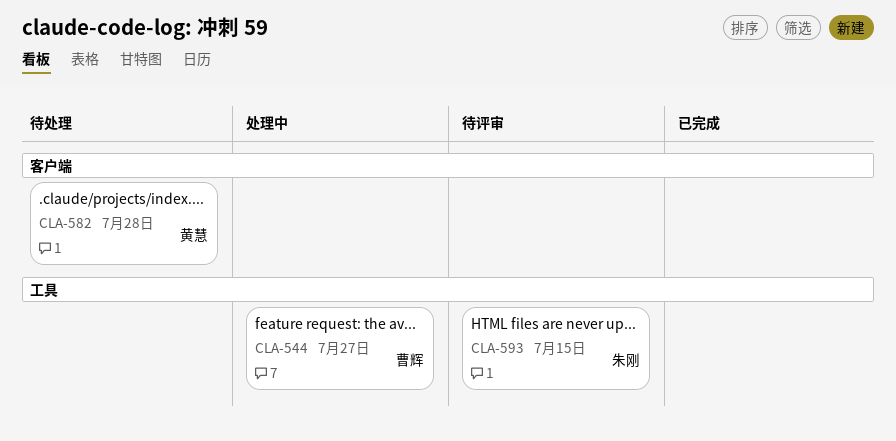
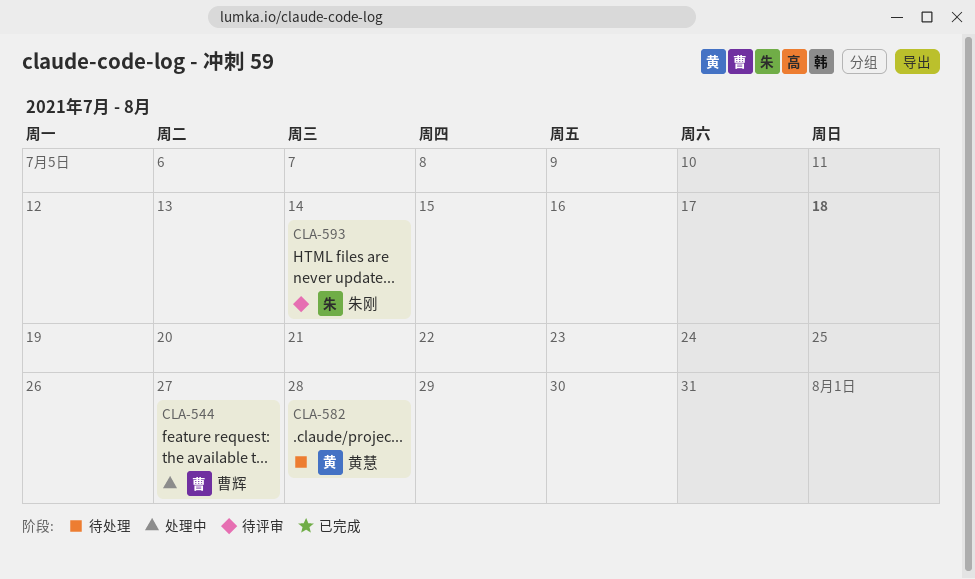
CLA-593, due: Jul 15 -> Jul 14

